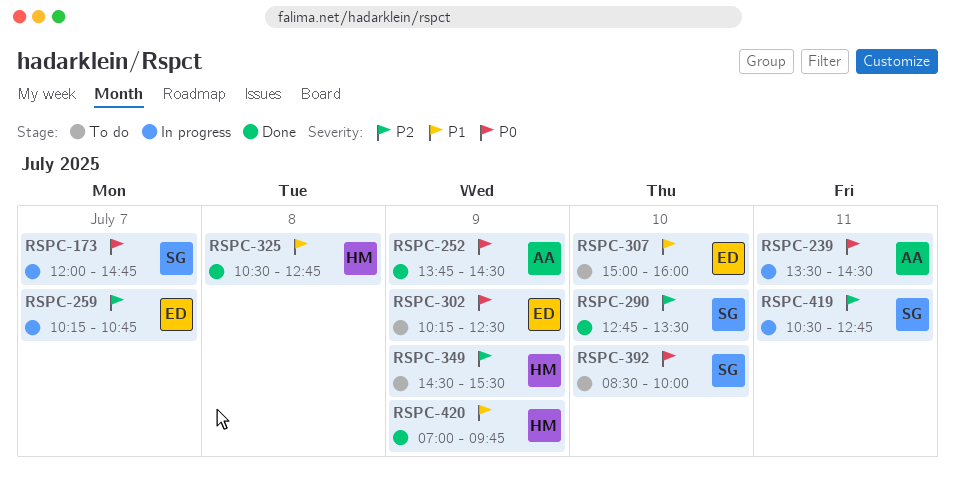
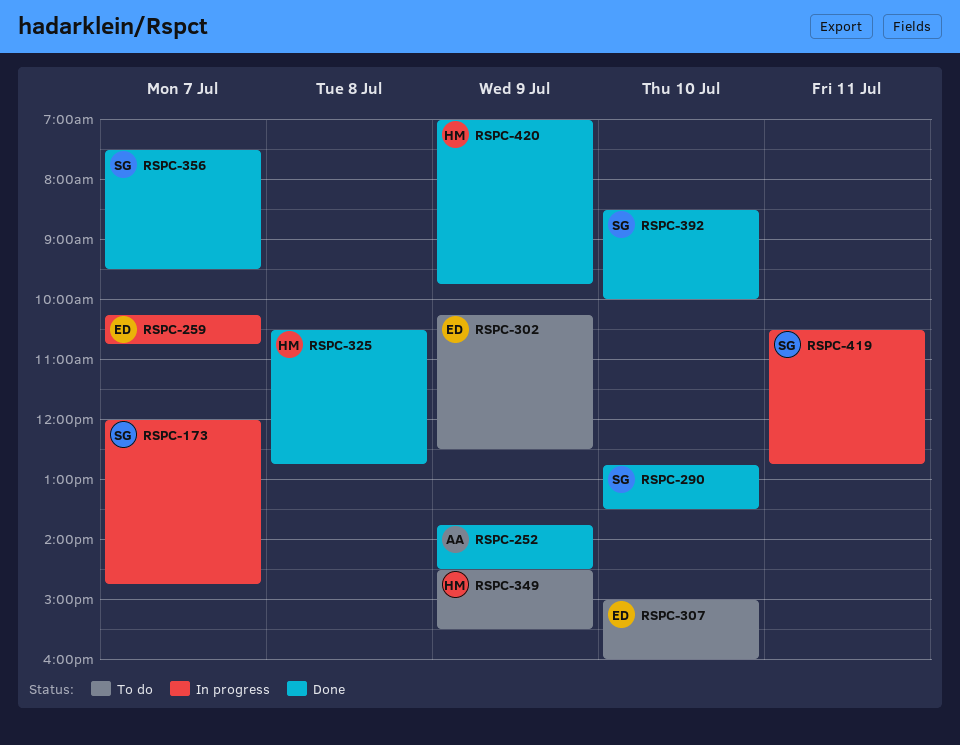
RSPC-239: present -> none
RSPC-356: none -> present
RSPC-392, status: To do -> Done

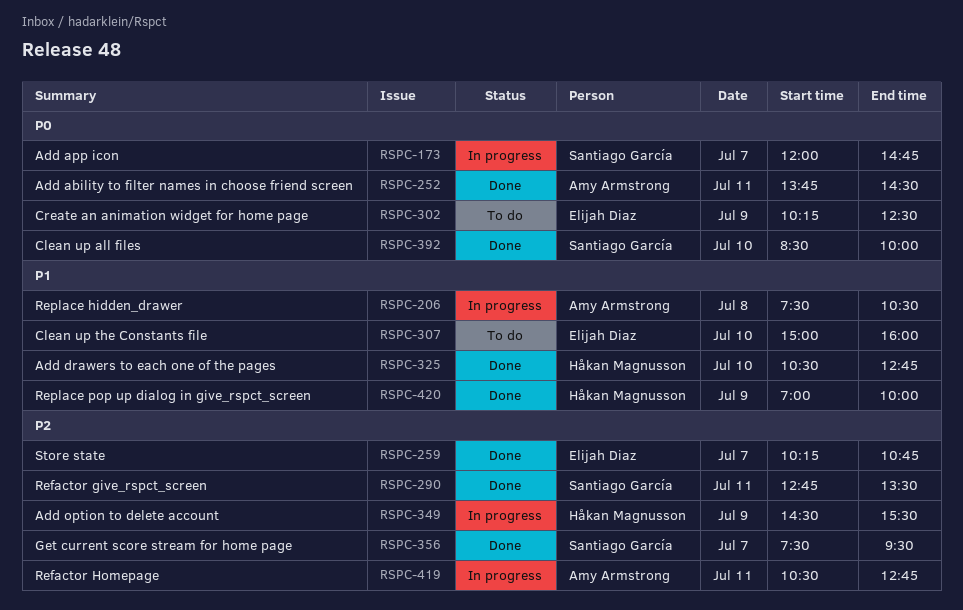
RSPC-206: none -> present
RSPC-252, day: Jul 9 -> Jul 11
RSPC-259, status: In progress -> Done
RSPC-290, day: Jul 10 -> Jul 11
RSPC-325, day: Jul 8 -> Jul 10
RSPC-349, status: To do -> In progress
RSPC-419, owner: Santiago García -> Amy Armstrong
RSPC-420, ends: 09:45 -> 10:00

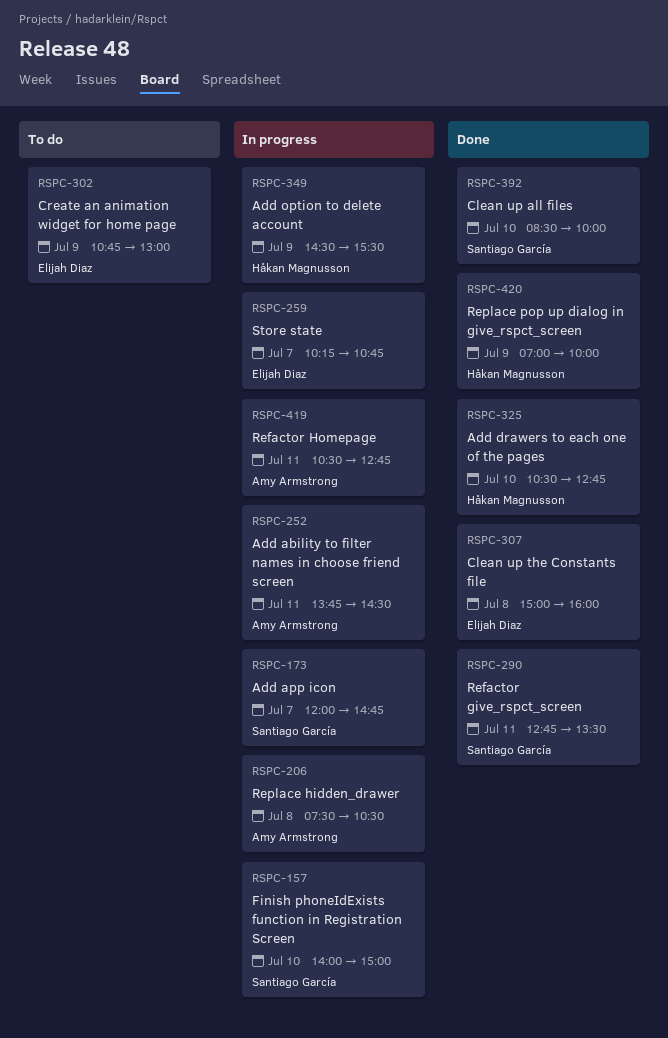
RSPC-157: none -> present
RSPC-252, status: Done -> In progress
RSPC-259, status: Done -> In progress
RSPC-302, begins: 10:15 -> 10:45
RSPC-302, ends: 12:30 -> 13:00
RSPC-307, status: To do -> Done
RSPC-307, day: Jul 10 -> Jul 8
RSPC-356: present -> none

